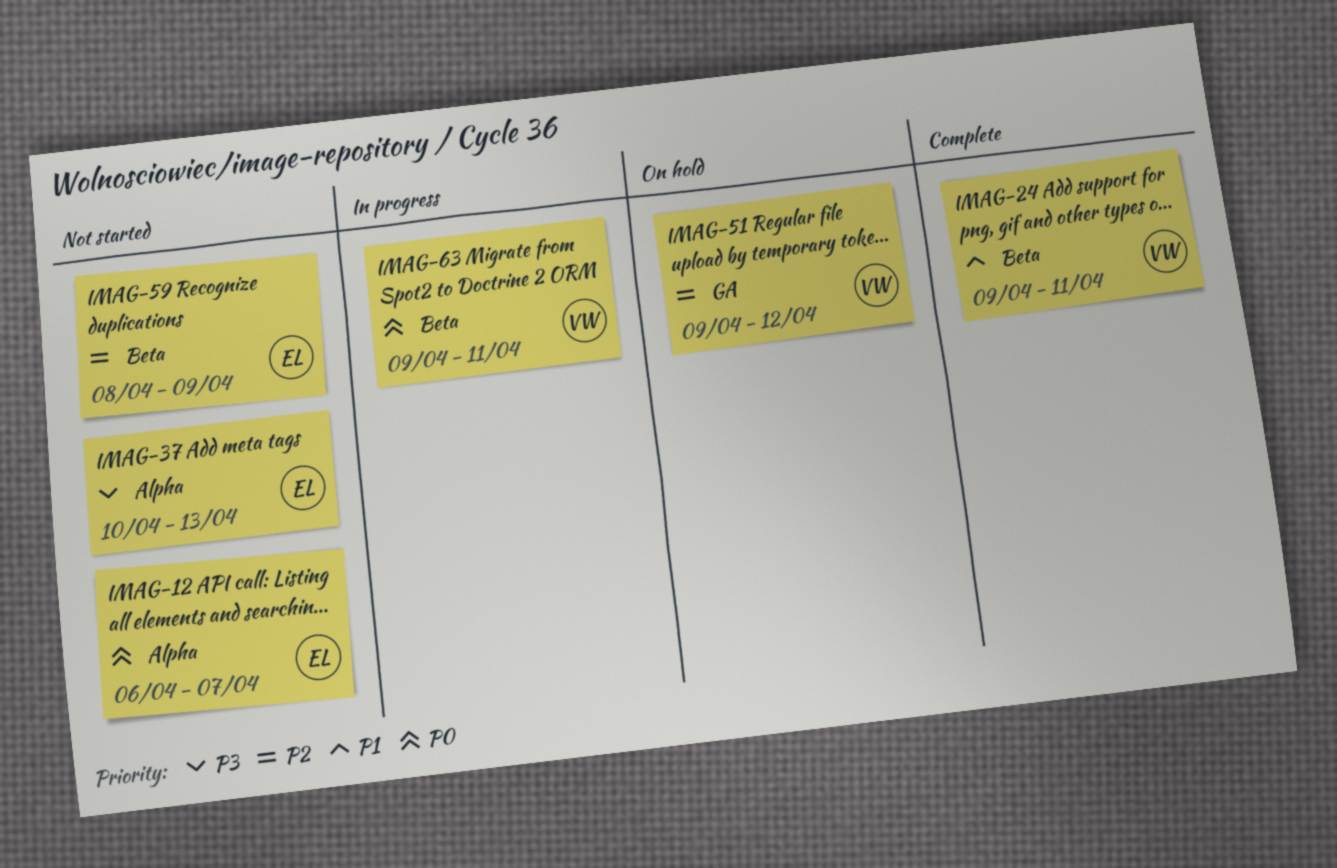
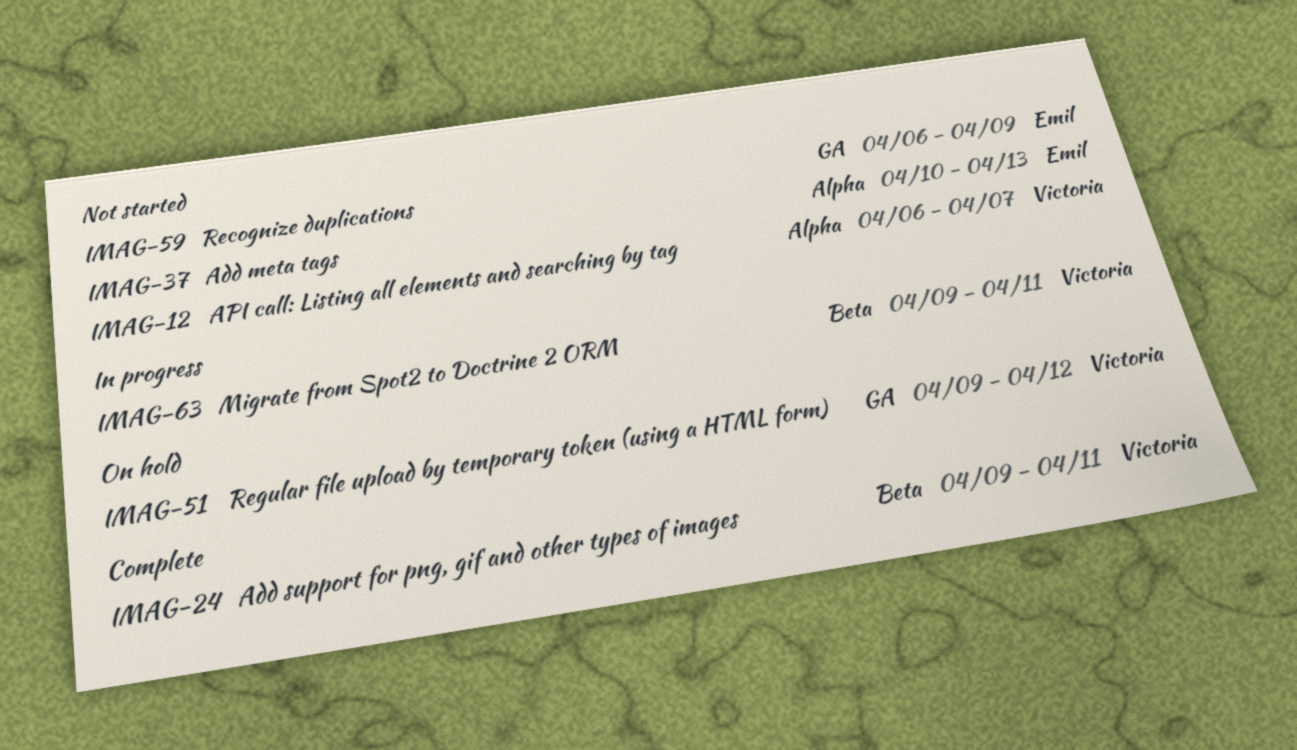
IMAG-12, owner: Emil -> Victoria
IMAG-59, label: Beta -> GA
IMAG-59, start: Apr 8 -> Apr 6

